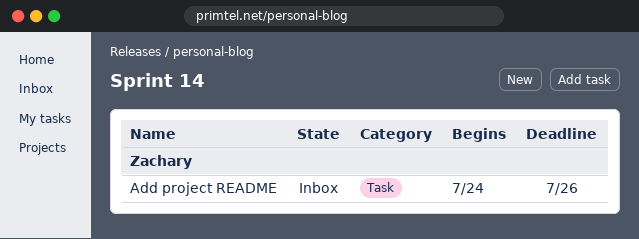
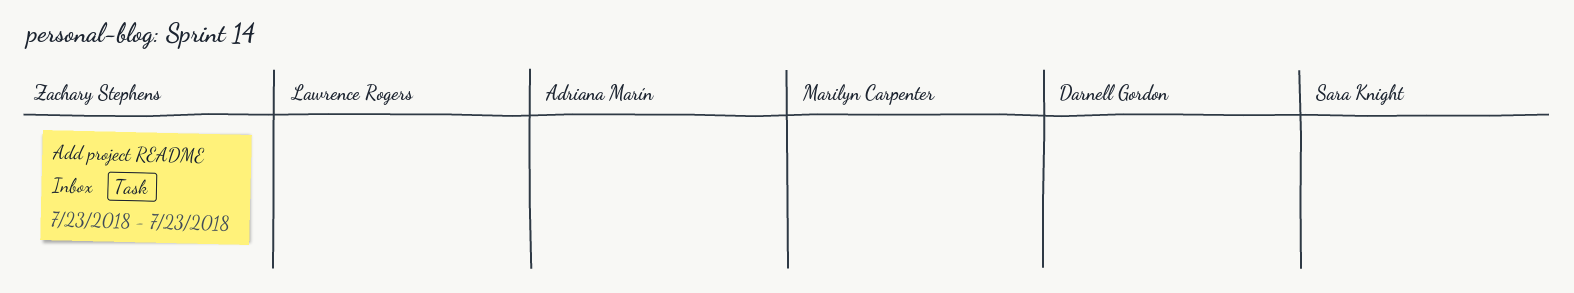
Add project README, start: Jul 24 -> Jul 23
Add project README, due: Jul 26 -> Jul 23

